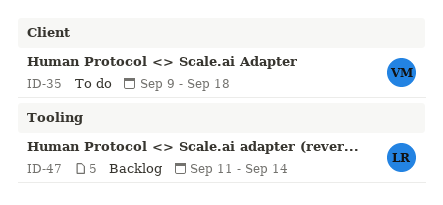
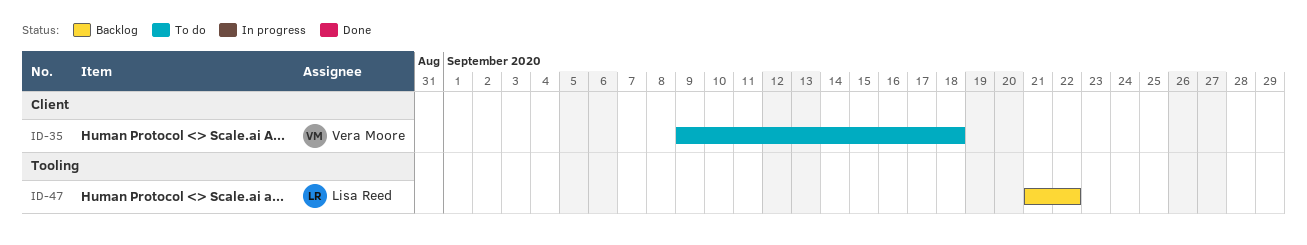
ID-47, start: Sep 11 -> Sep 21
ID-47, due: Sep 14 -> Sep 22

